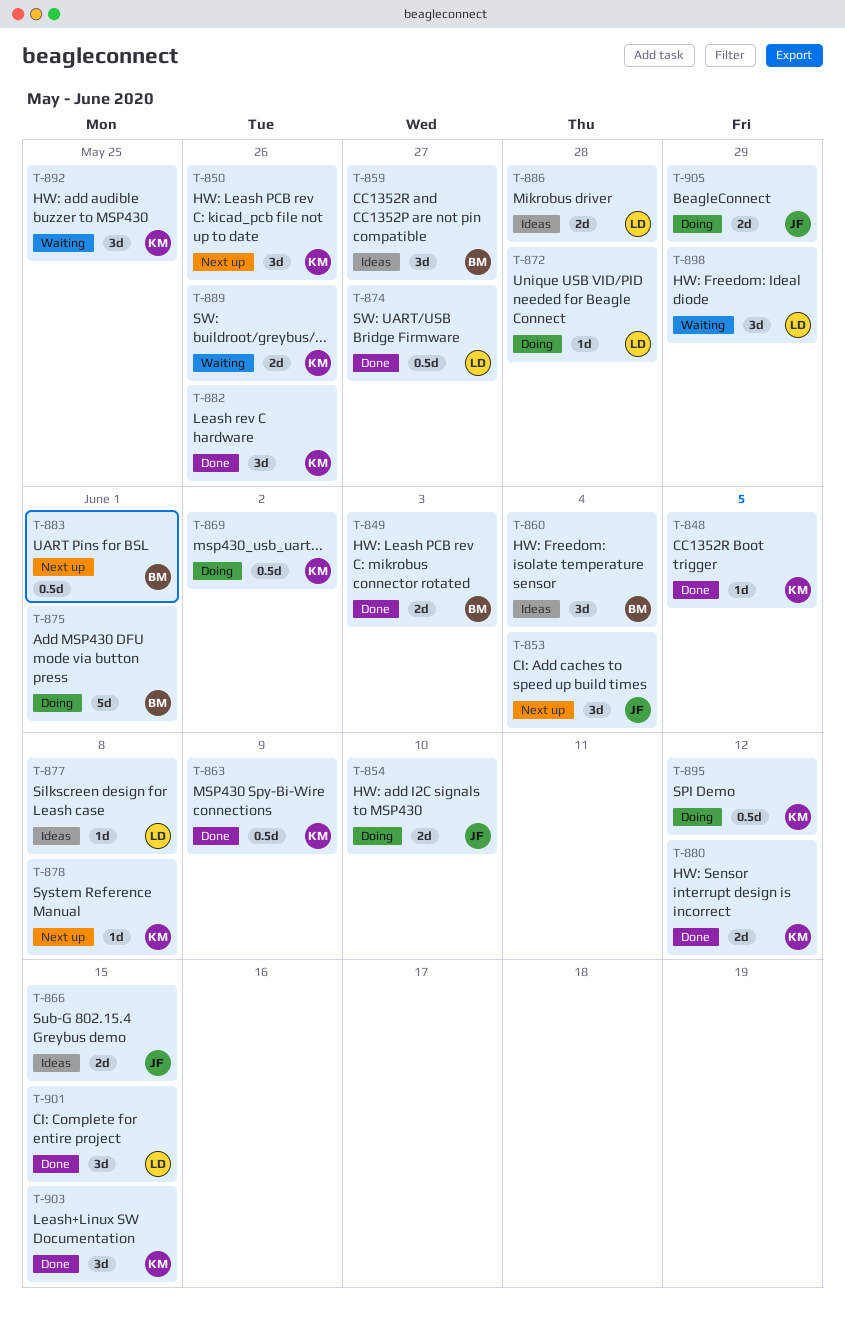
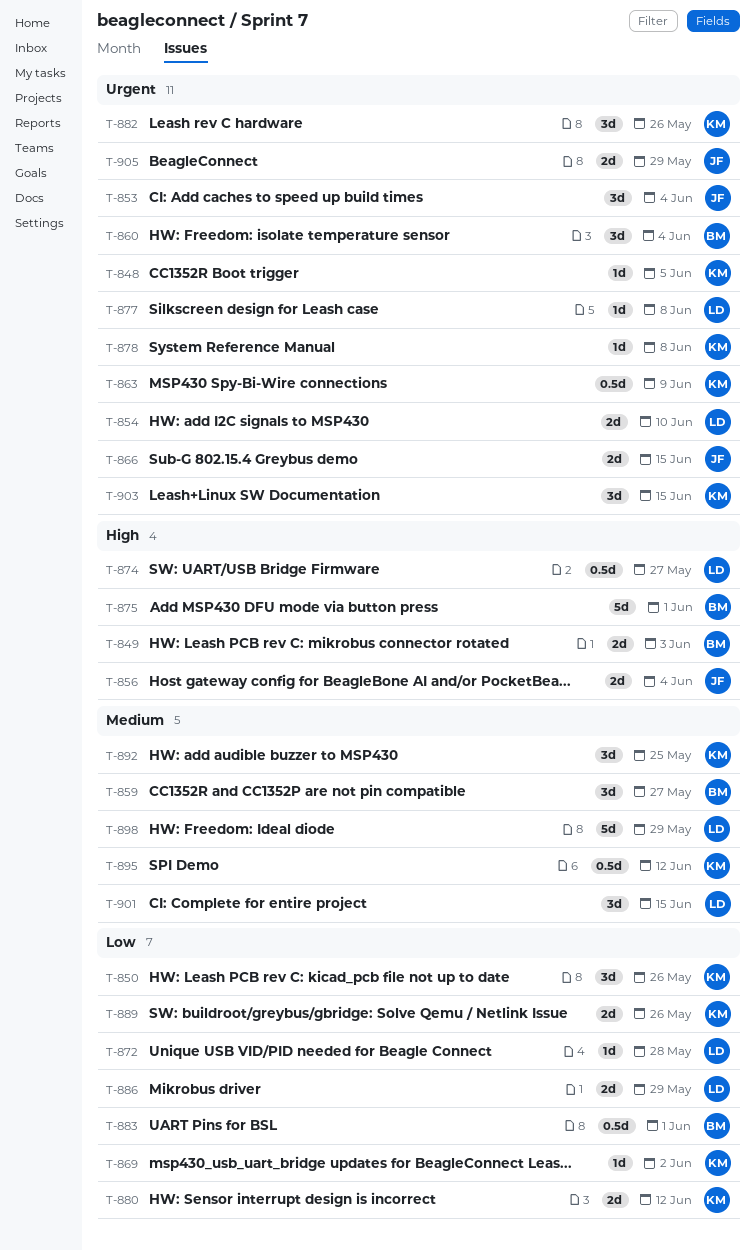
T-854, owner: JF -> LD
T-856: none -> present
T-869, estimate: 0.5d -> 1d
T-886, due: May 28 -> May 29
T-898, estimate: 3d -> 5d

